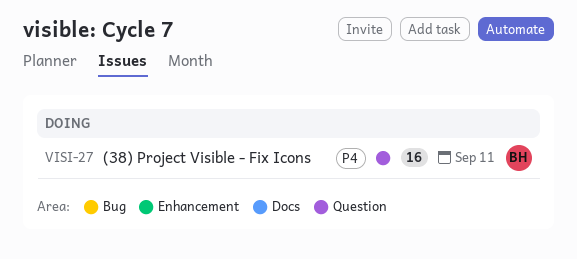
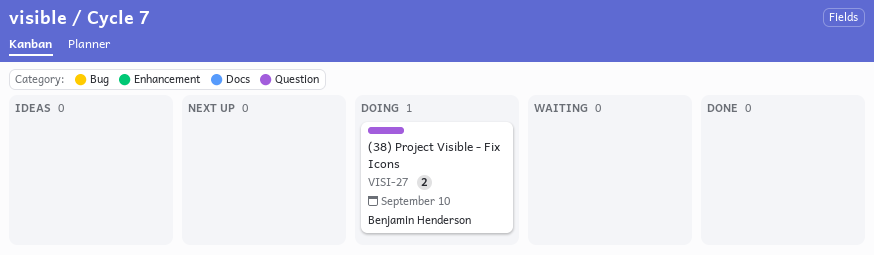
VISI-27, estimate: 16 -> 2
VISI-27, due: Sep 11 -> Sep 10

